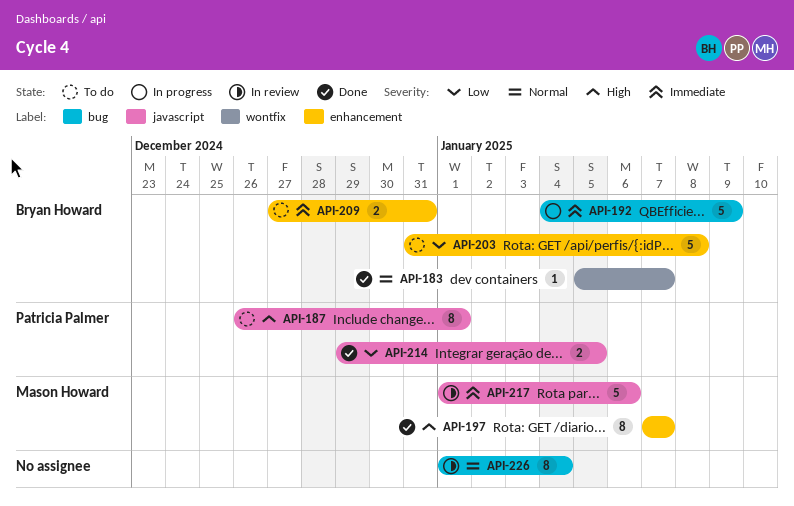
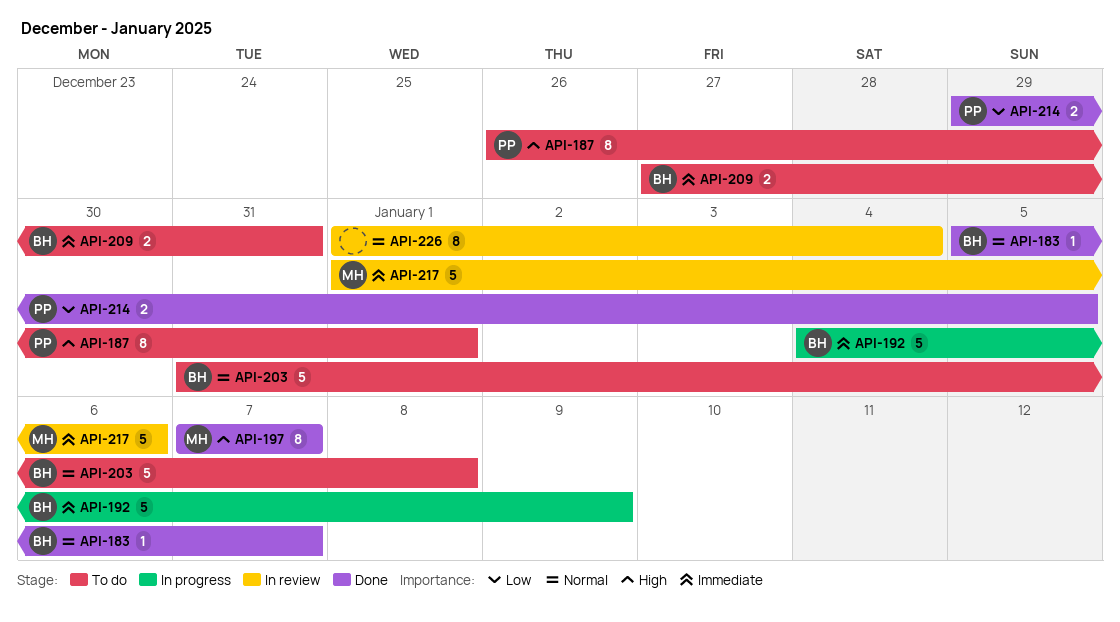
API-203, priority: Low -> Normal

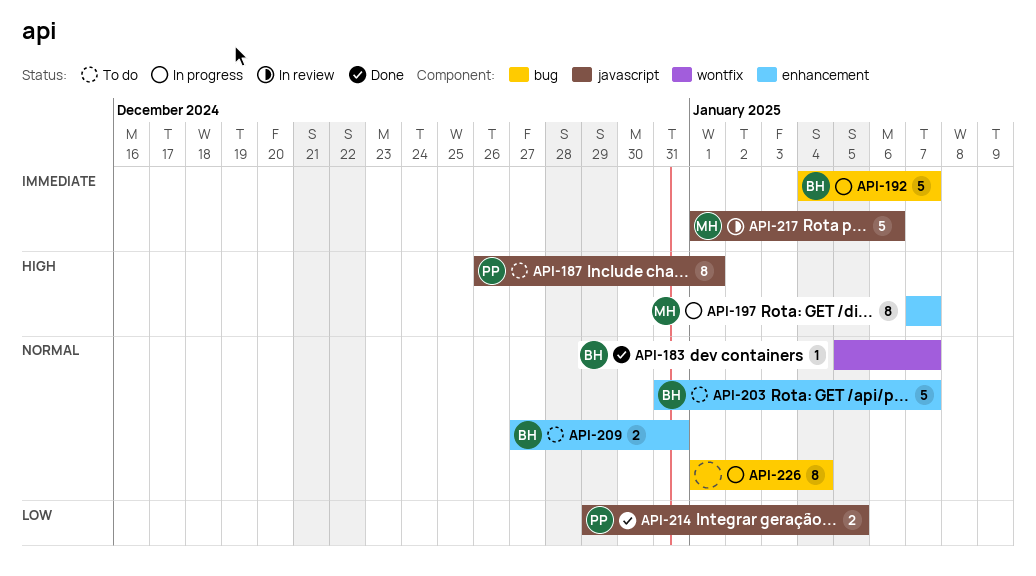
API-192, due: Jan 9 -> Jan 7
API-197, status: Done -> In progress
API-203, due: Jan 8 -> Jan 7
API-209, priority: Immediate -> Normal
API-226, status: In review -> In progress

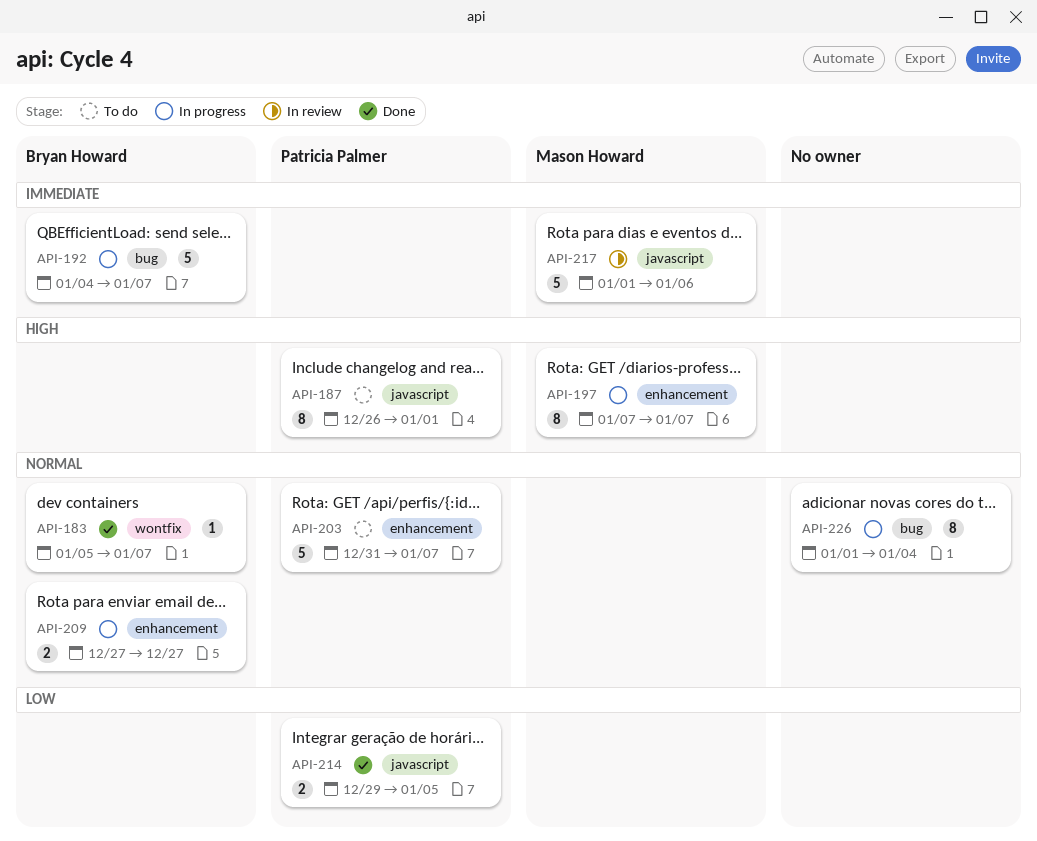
API-203, owner: Bryan Howard -> Patricia Palmer
API-209, status: To do -> In progress
API-209, due: Dec 31 -> Dec 27

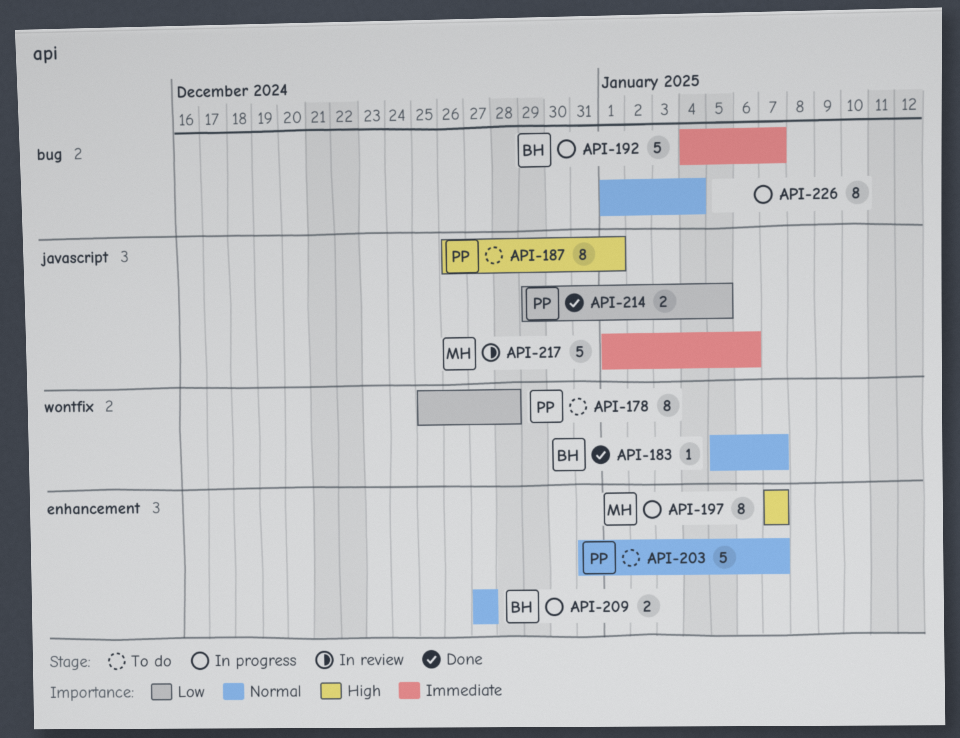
API-178: none -> present

